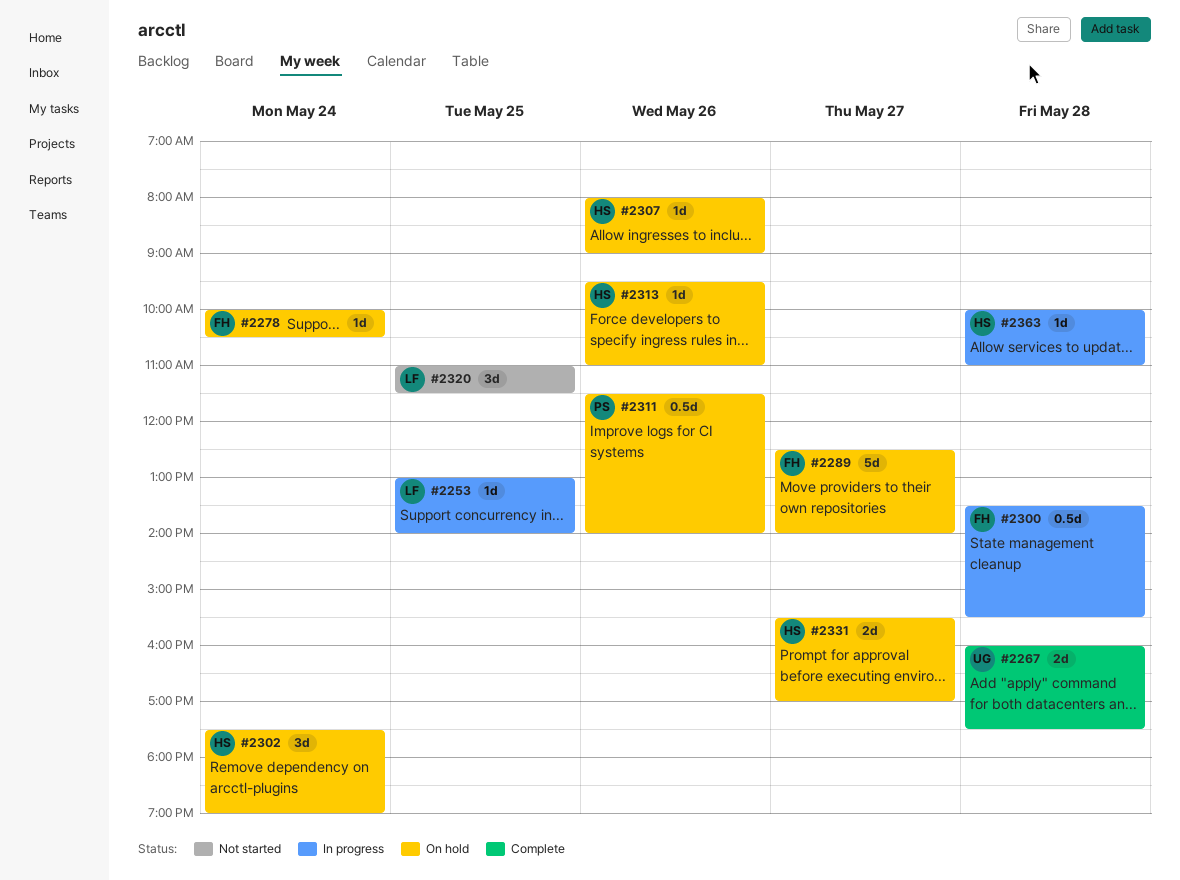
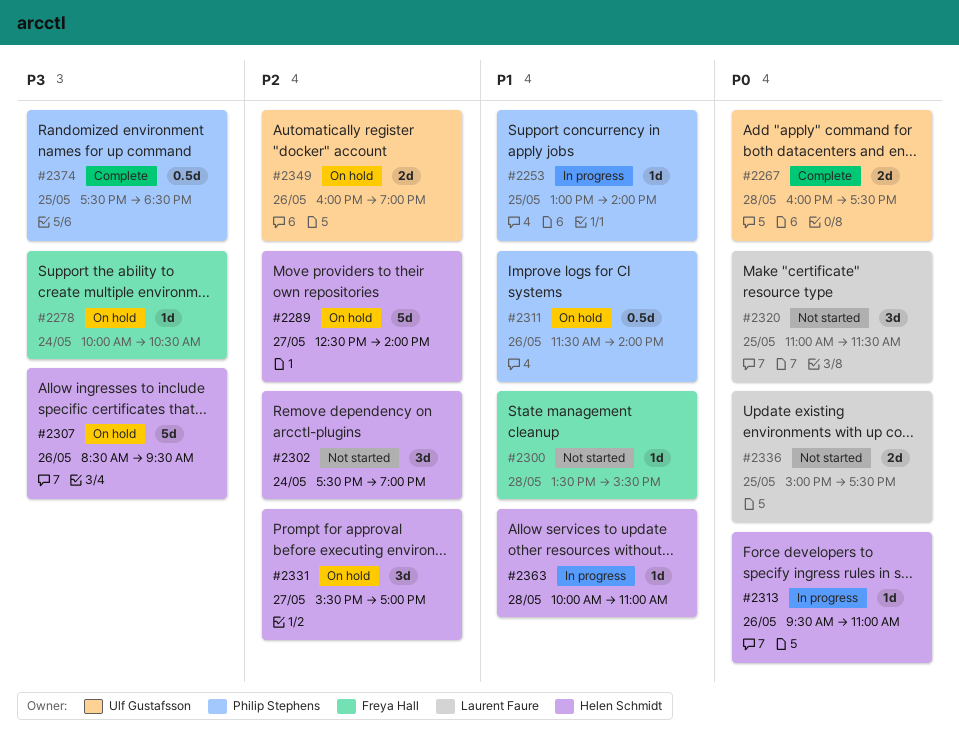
#2253, owner: Laurent Faure -> Philip Stephens
#2289, owner: Freya Hall -> Helen Schmidt
#2300, status: In progress -> Not started
#2300, estimate: 0.5d -> 1d
#2302, status: On hold -> Not started
#2307, estimate: 1d -> 5d
#2307, begins: 08:00 -> 08:30
#2307, ends: 09:00 -> 09:30
#2313, status: On hold -> In progress
#2331, estimate: 2d -> 3d
#2336: none -> present
#2349: none -> present
#2374: none -> present

